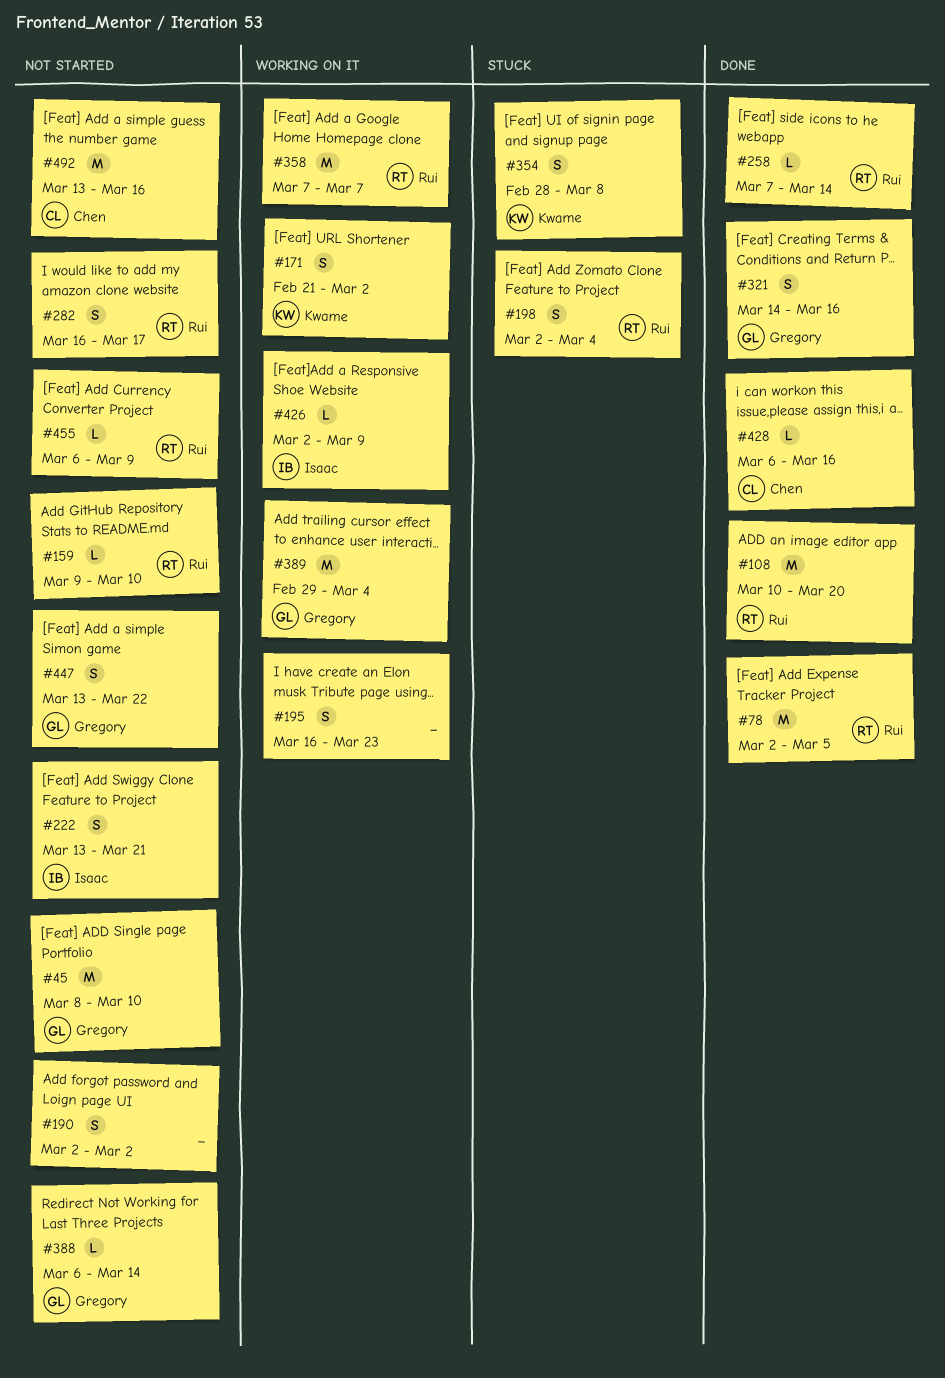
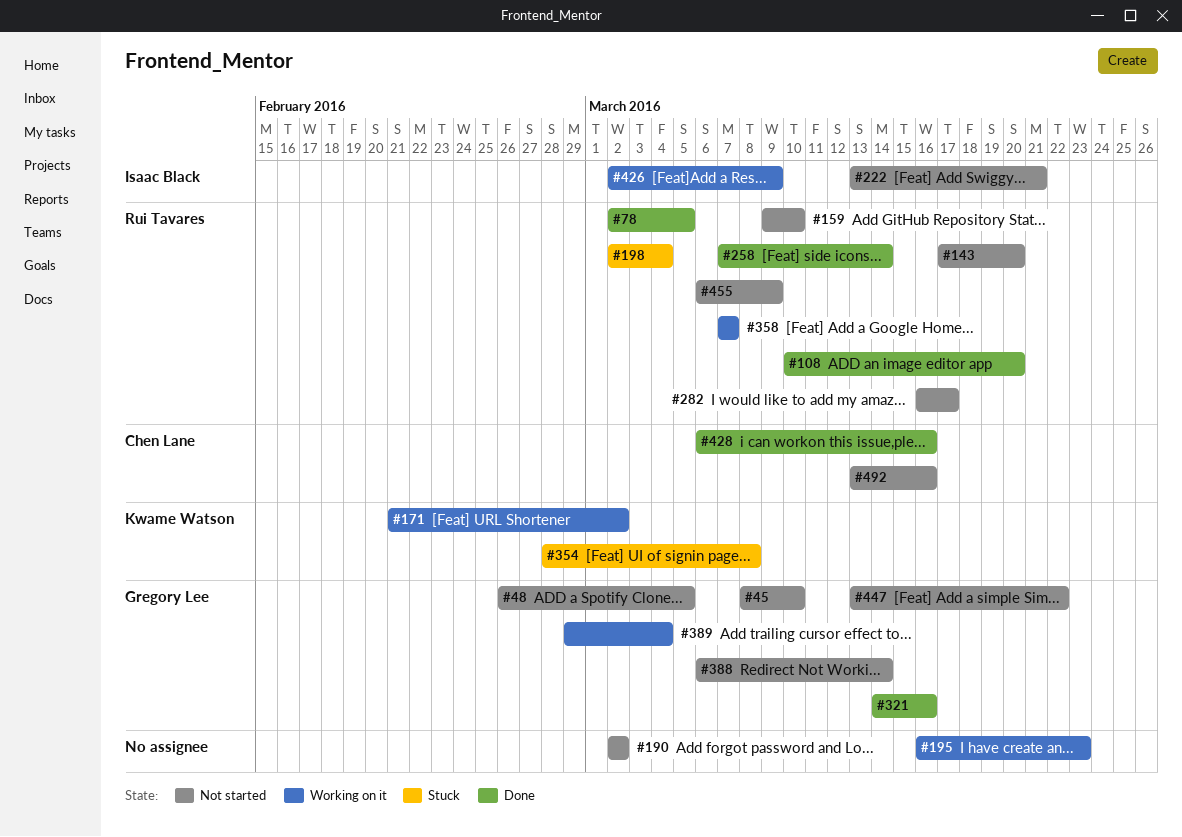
#48: none -> present
#143: none -> present

